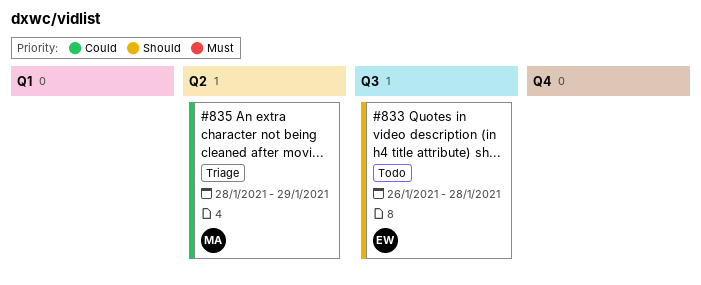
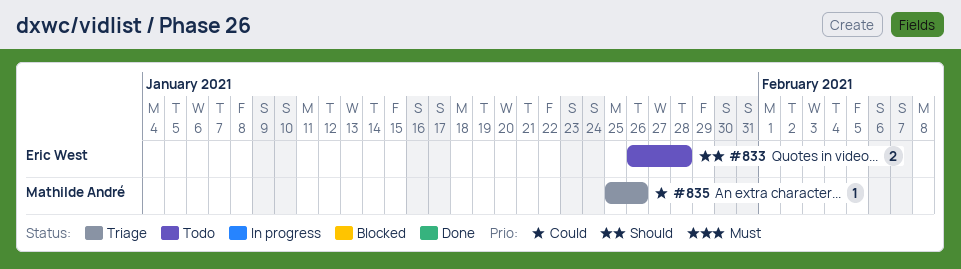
#835, start: Jan 28 -> Jan 25
#835, due: Jan 29 -> Jan 26

